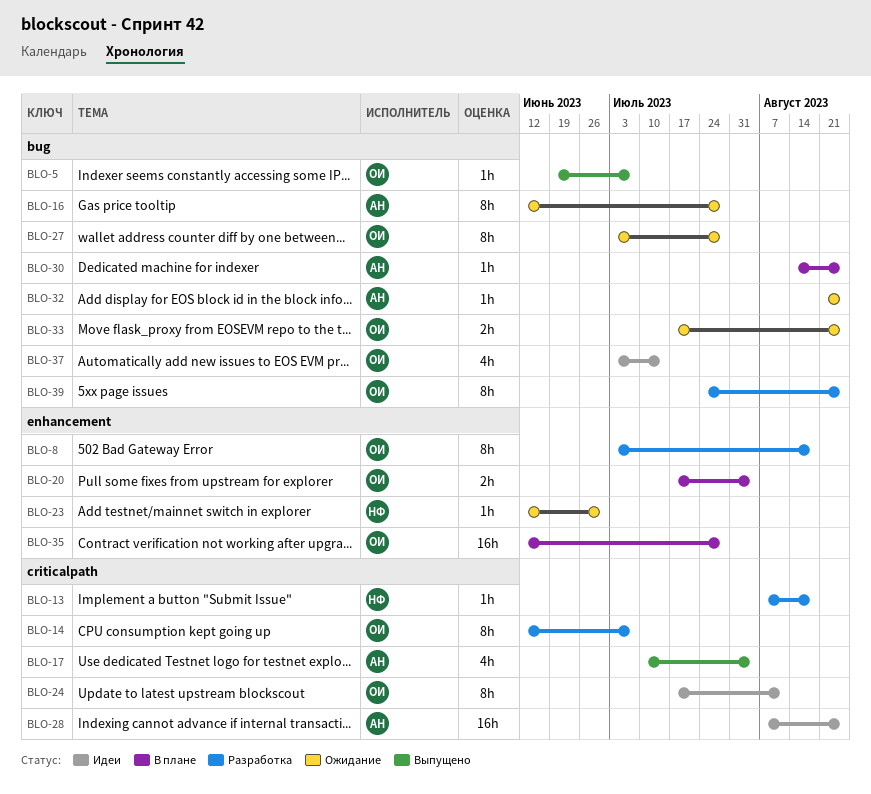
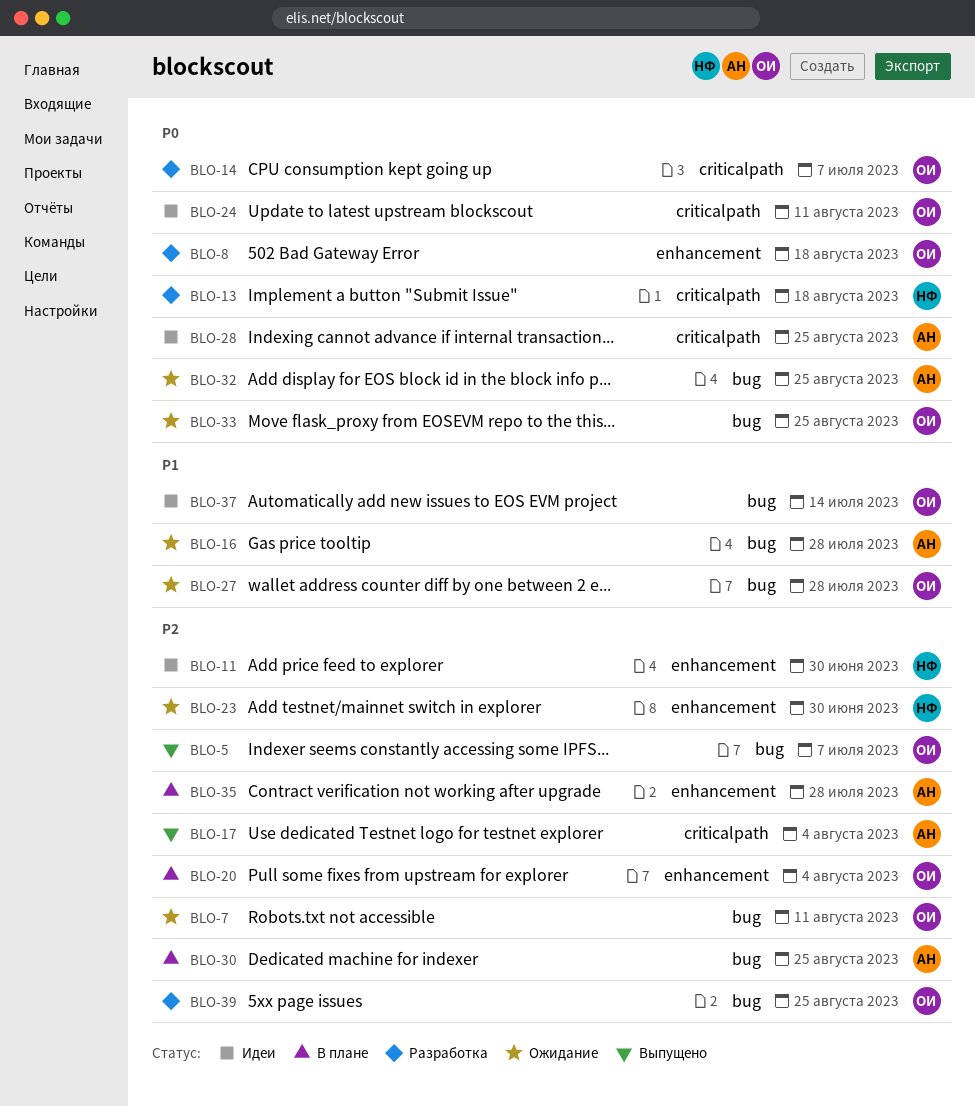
BLO-7: none -> present
BLO-11: none -> present
BLO-35, owner: ОИ -> АН

